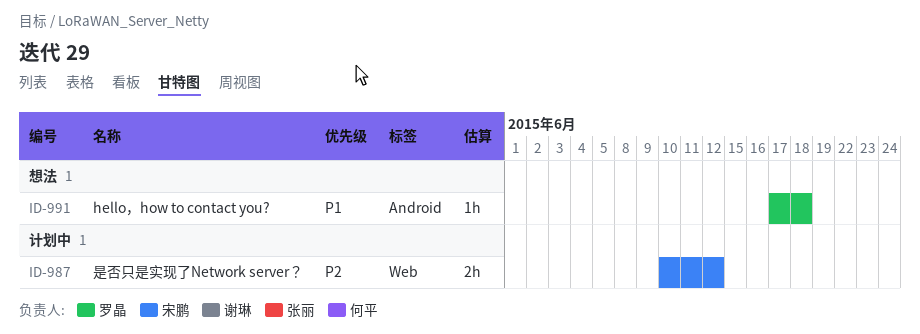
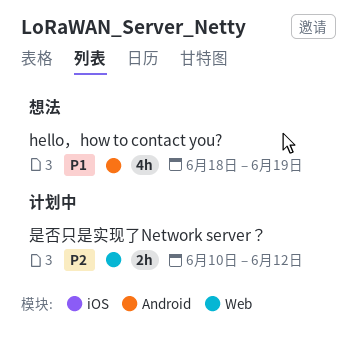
hello，how to contact you?, estimate: 1h -> 4h
hello，how to contact you?, start: Jun 17 -> Jun 18
hello，how to contact you?, due: Jun 18 -> Jun 19

